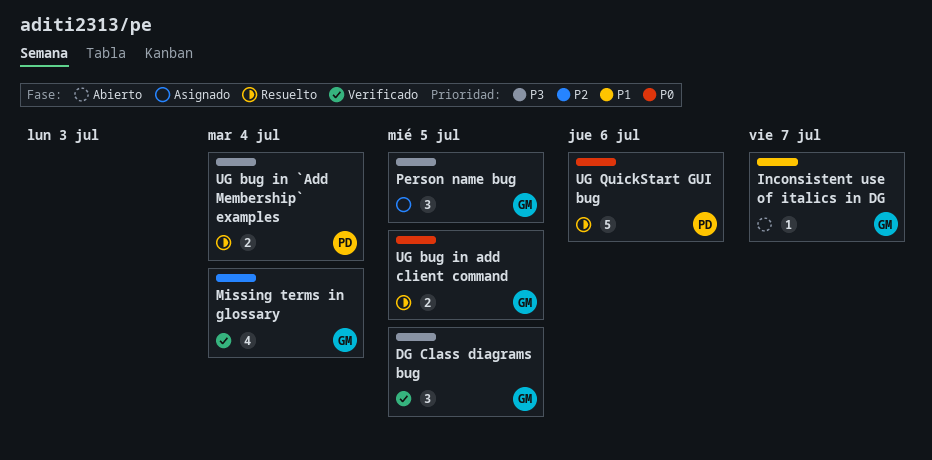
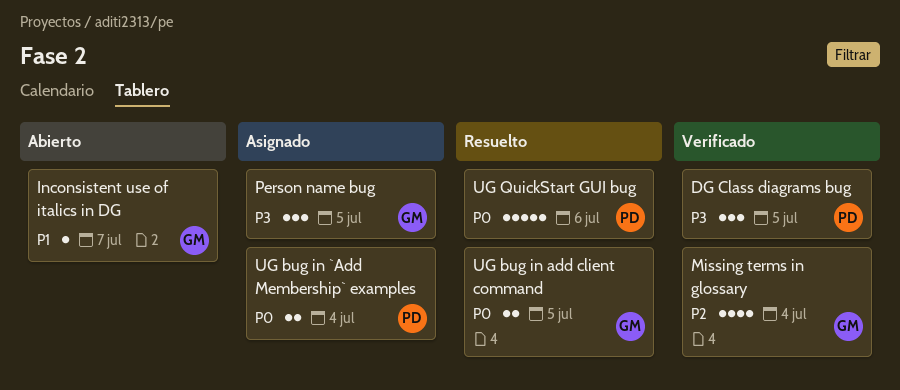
DG Class diagrams bug, owner: GM -> PD
UG bug in `Add Membership` examples, status: Resuelto -> Asignado
UG bug in `Add Membership` examples, priority: P3 -> P0

